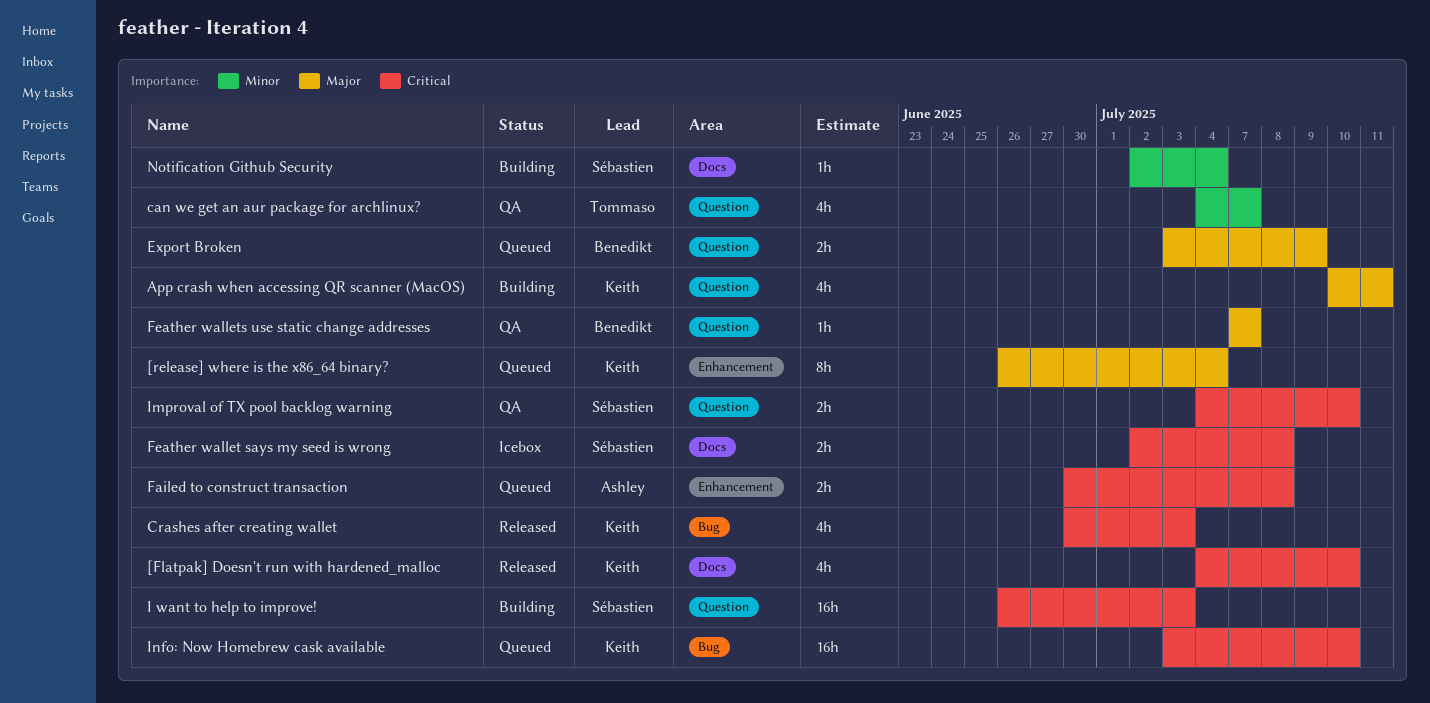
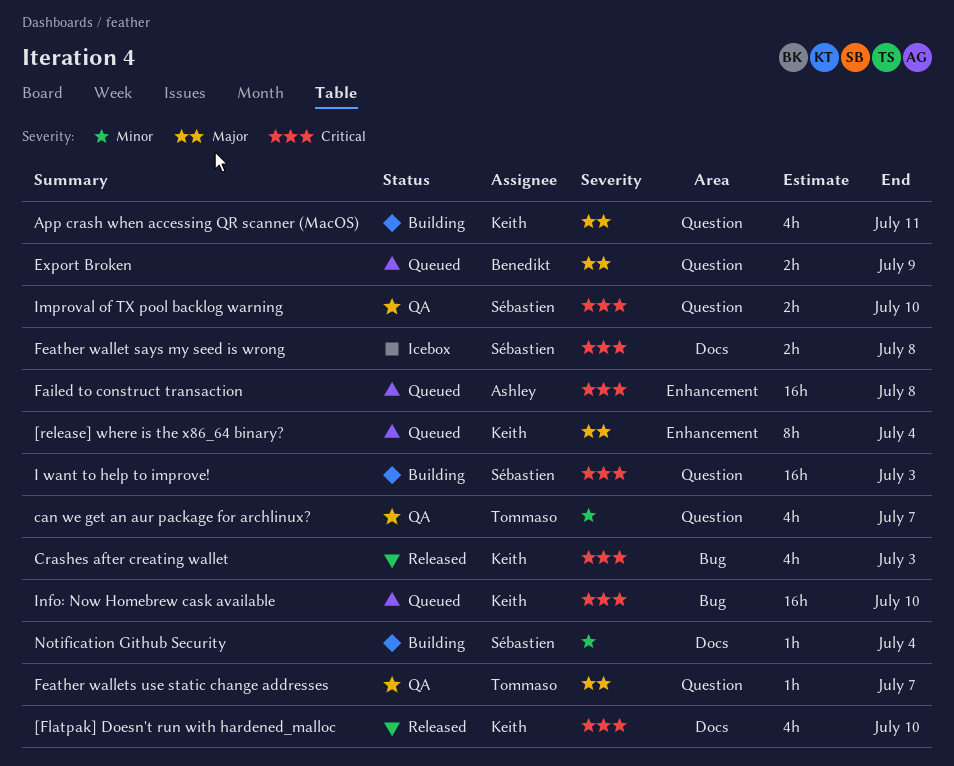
Failed to construct transaction, estimate: 2h -> 16h
Feather wallets use static change addresses, owner: Benedikt -> Tommaso

